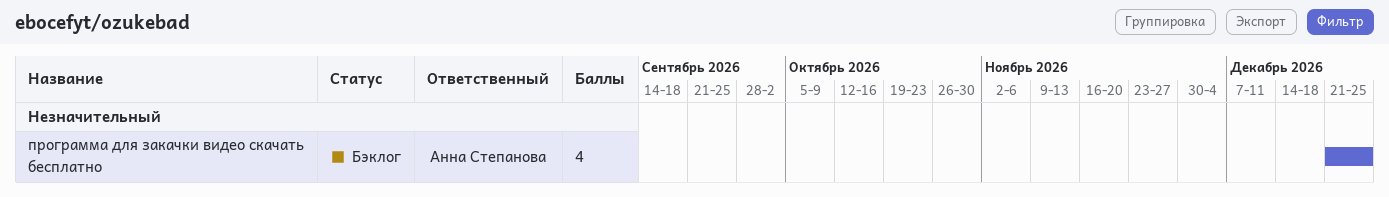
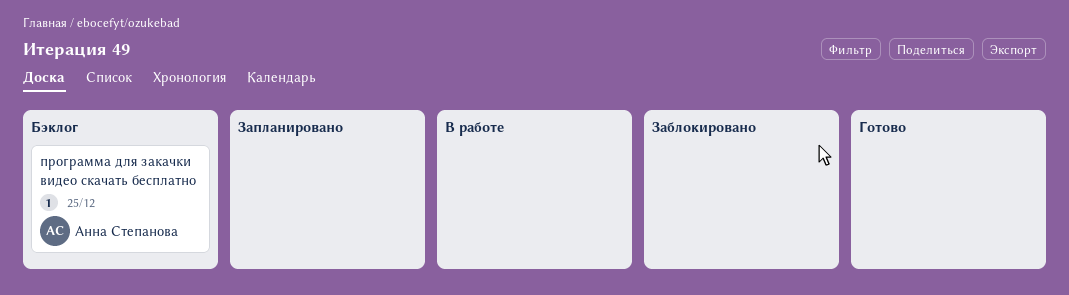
программа для закачки видео скачать бесплатно, estimate: 4 -> 1

